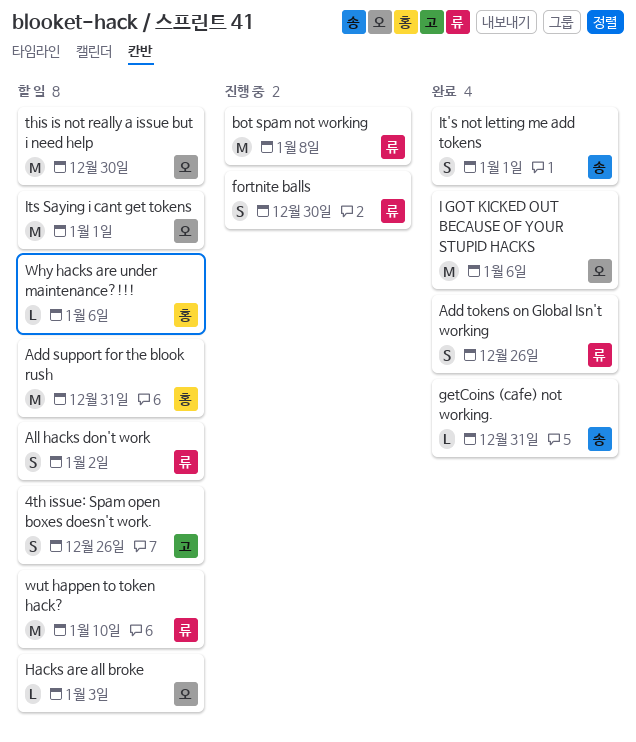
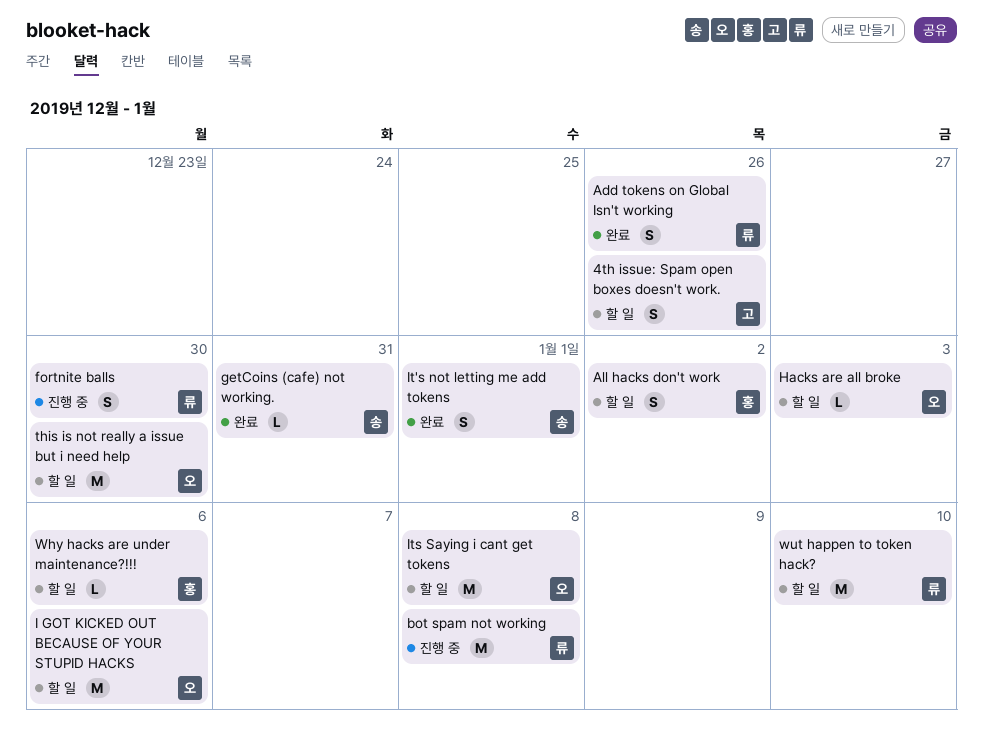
Add support for the blook rush: present -> none
All hacks don't work, owner: 류 -> 홍
I GOT KICKED OUT BECAUSE OF YOUR STUPID HACKS, status: 완료 -> 할 일
Its Saying i cant get tokens, due: Jan 1 -> Jan 8

